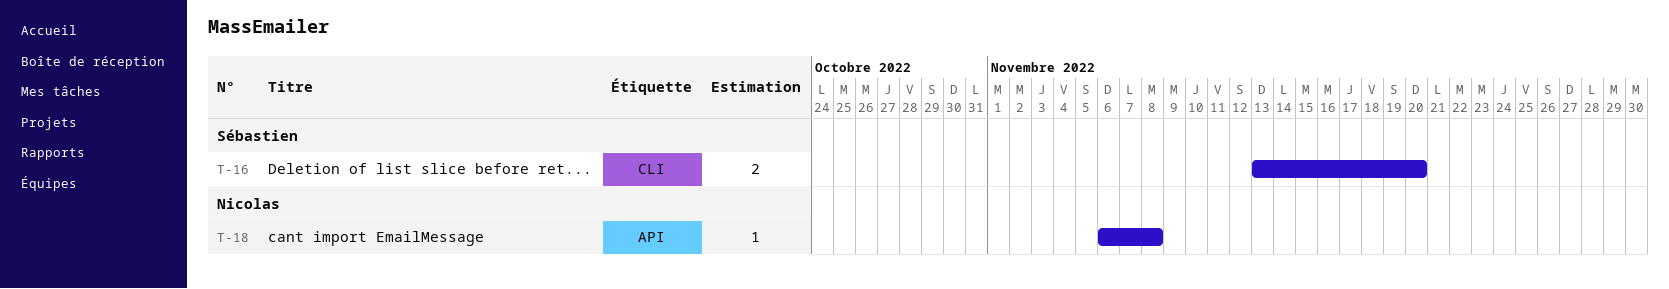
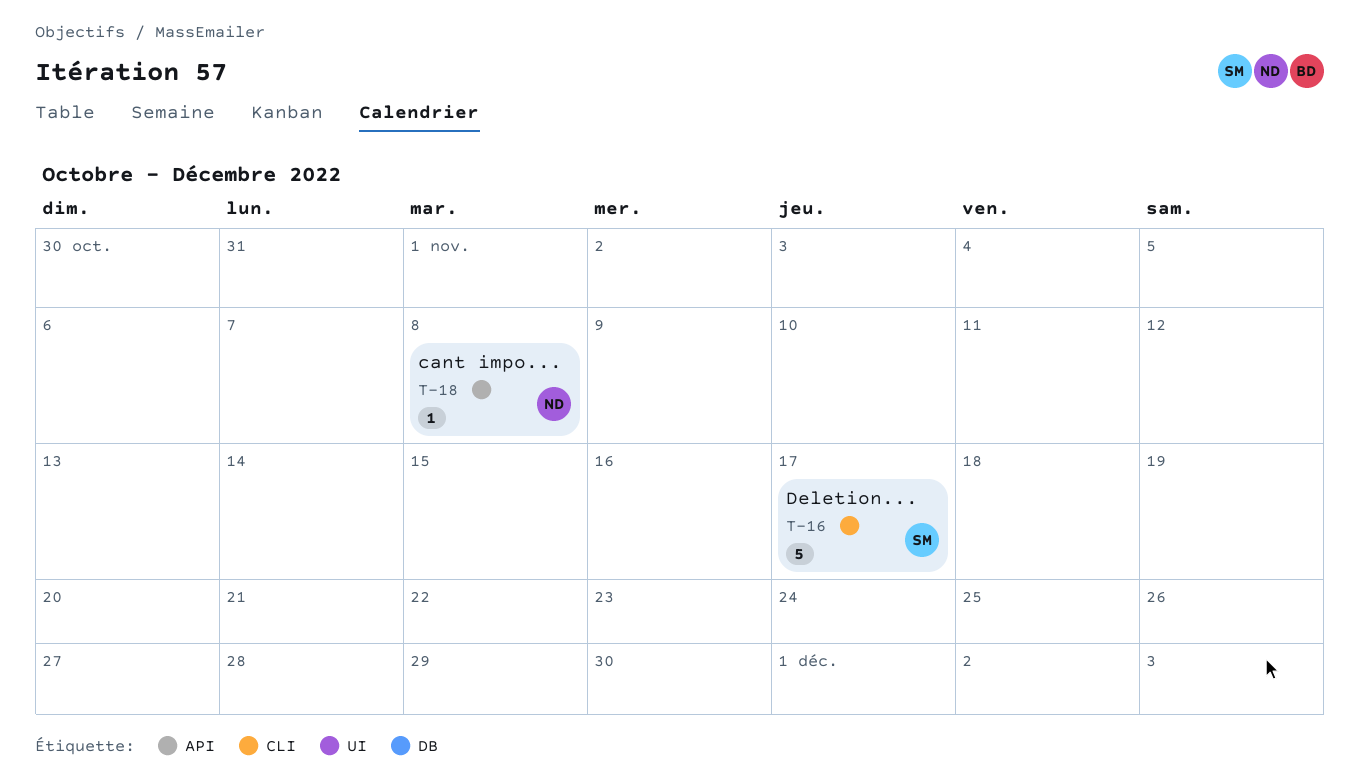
T-16, estimate: 2 -> 5
T-16, due: Nov 20 -> Nov 17

